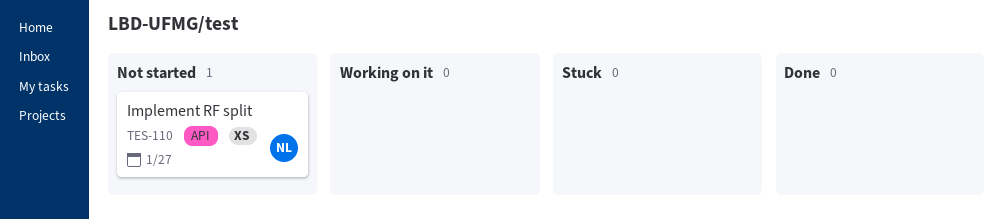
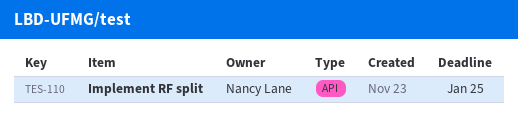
TES-110, due: Jan 27 -> Jan 25

